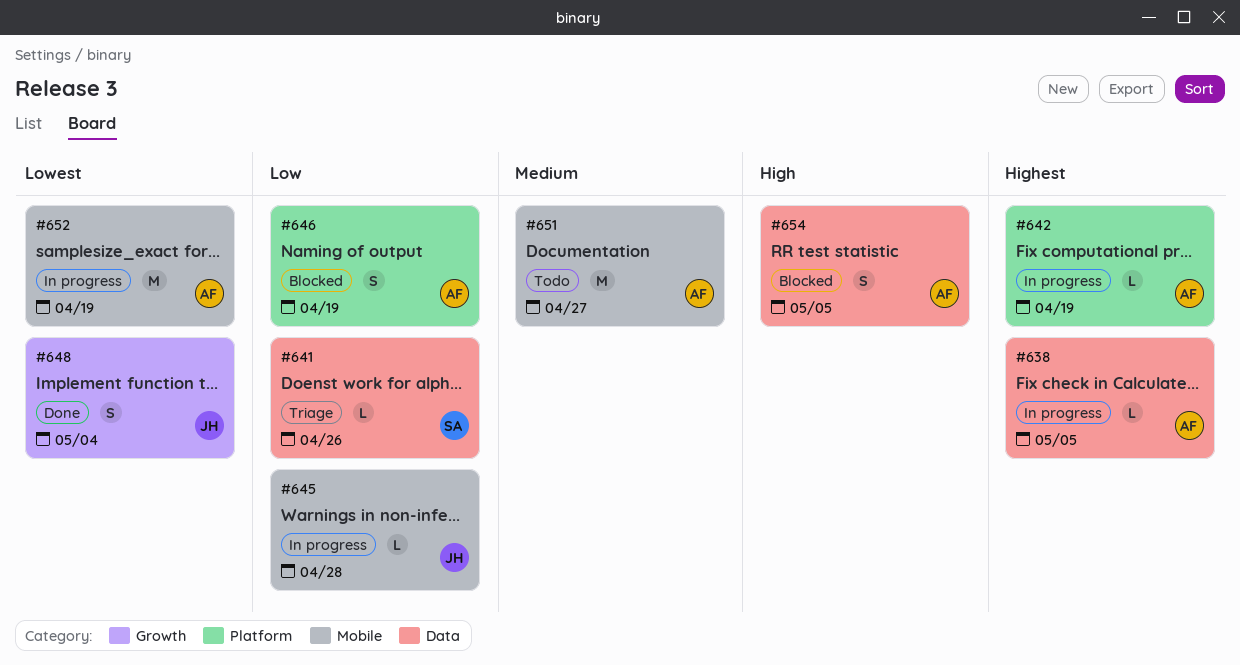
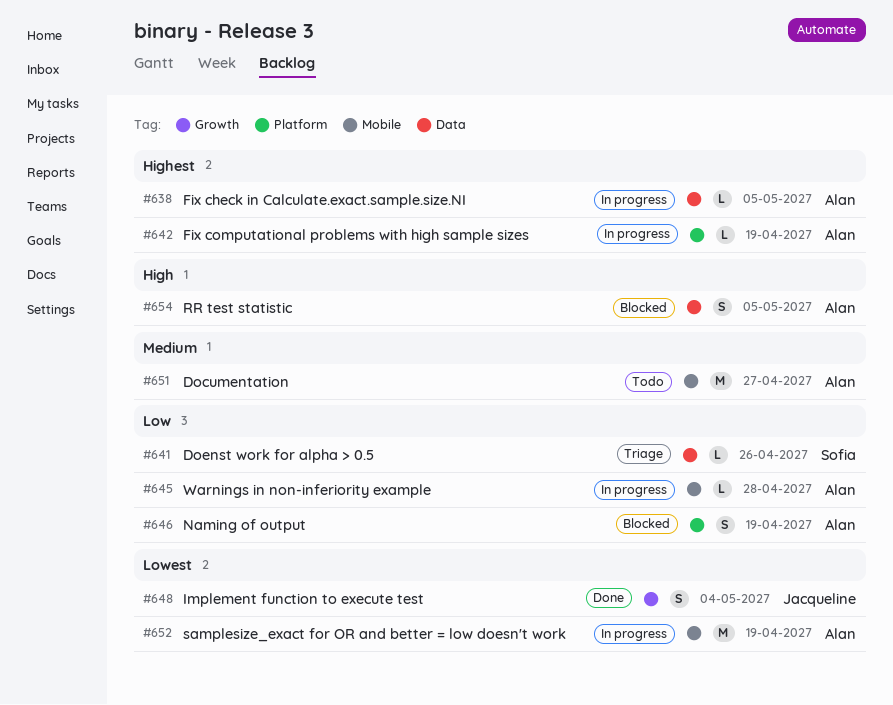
#645, owner: Jacqueline -> Alan

